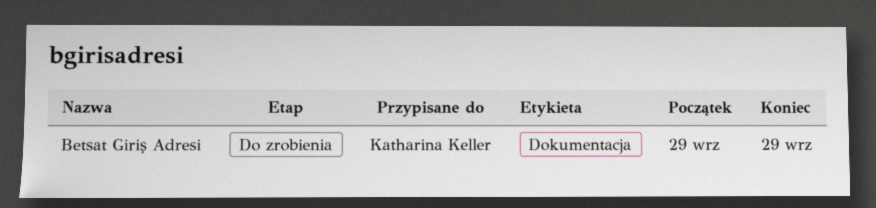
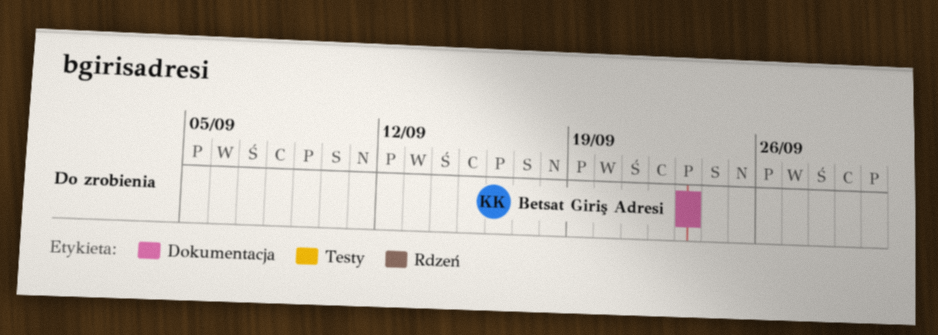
Betsat Giriş Adresi, start: Sep 29 -> Sep 23
Betsat Giriş Adresi, due: Sep 29 -> Sep 23

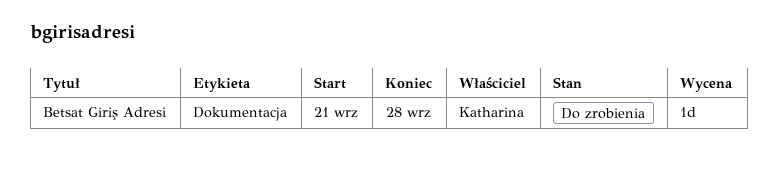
Betsat Giriş Adresi, start: Sep 23 -> Sep 21
Betsat Giriş Adresi, due: Sep 23 -> Sep 28

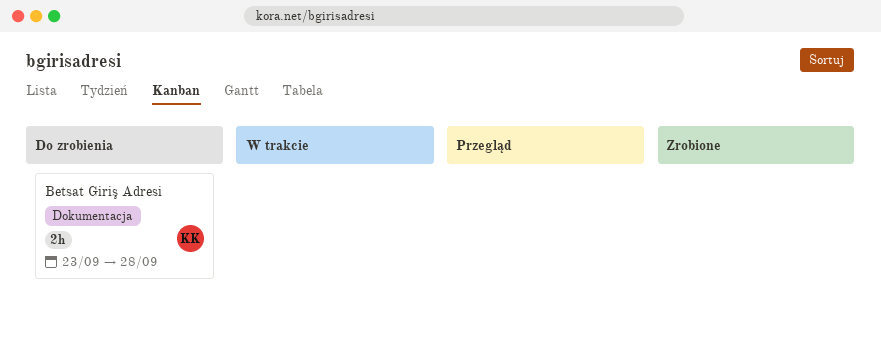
Betsat Giriş Adresi, estimate: 1d -> 2h
Betsat Giriş Adresi, start: Sep 21 -> Sep 23

